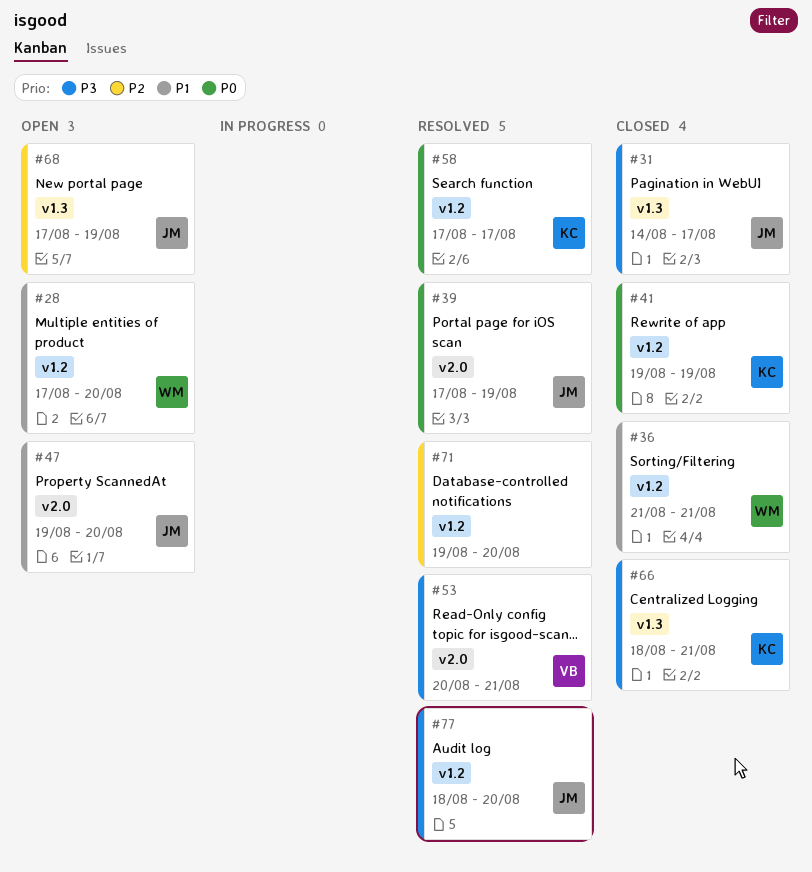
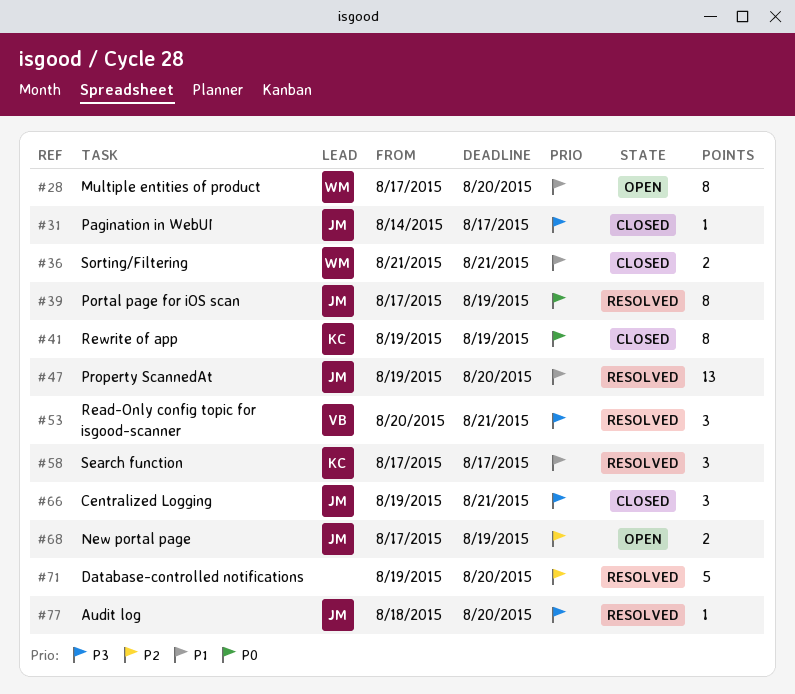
#47, status: Open -> Resolved
#58, priority: P0 -> P1
#66, owner: KC -> JM
#66, start: Aug 18 -> Aug 19

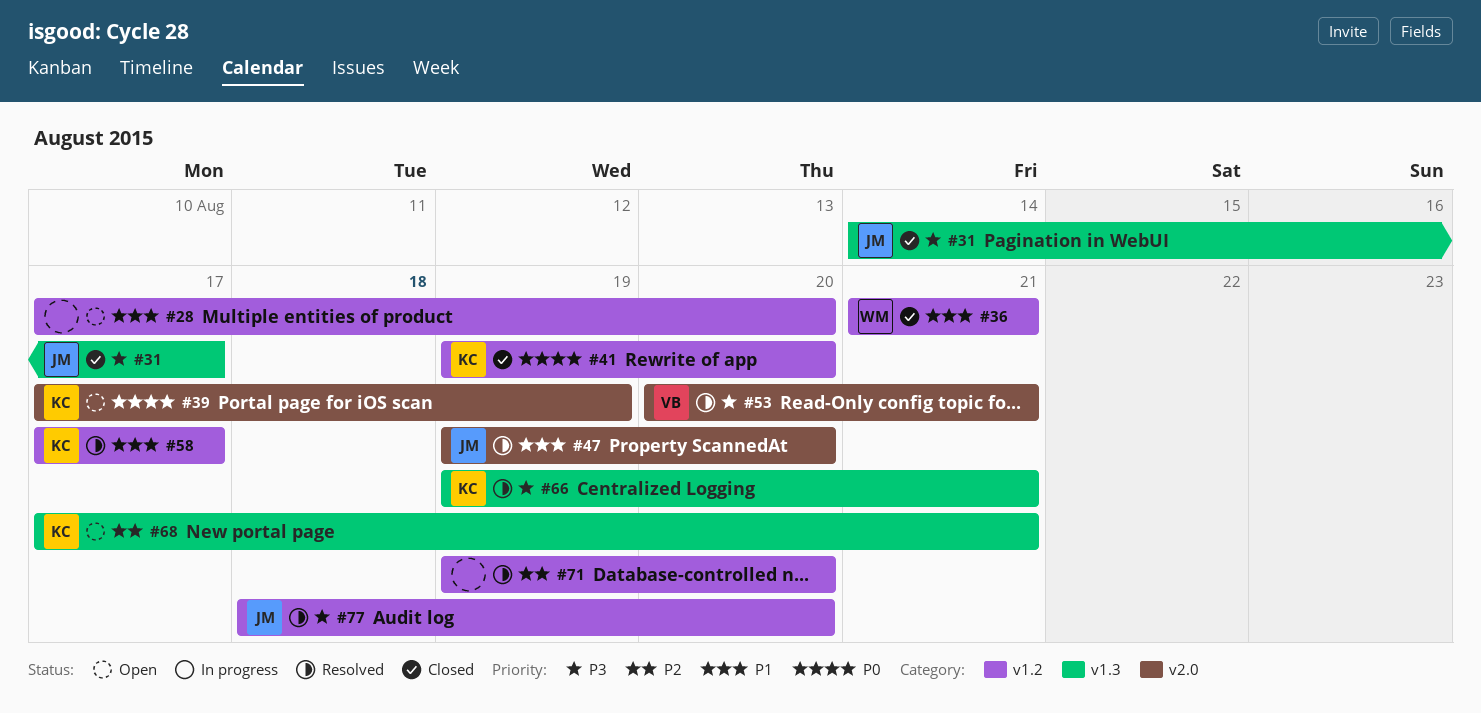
#28, owner: WM -> none
#39, status: Resolved -> Open
#39, owner: JM -> KC
#41, due: Aug 19 -> Aug 20
#66, status: Closed -> Resolved
#66, owner: JM -> KC
#68, owner: JM -> KC
#68, due: Aug 19 -> Aug 21

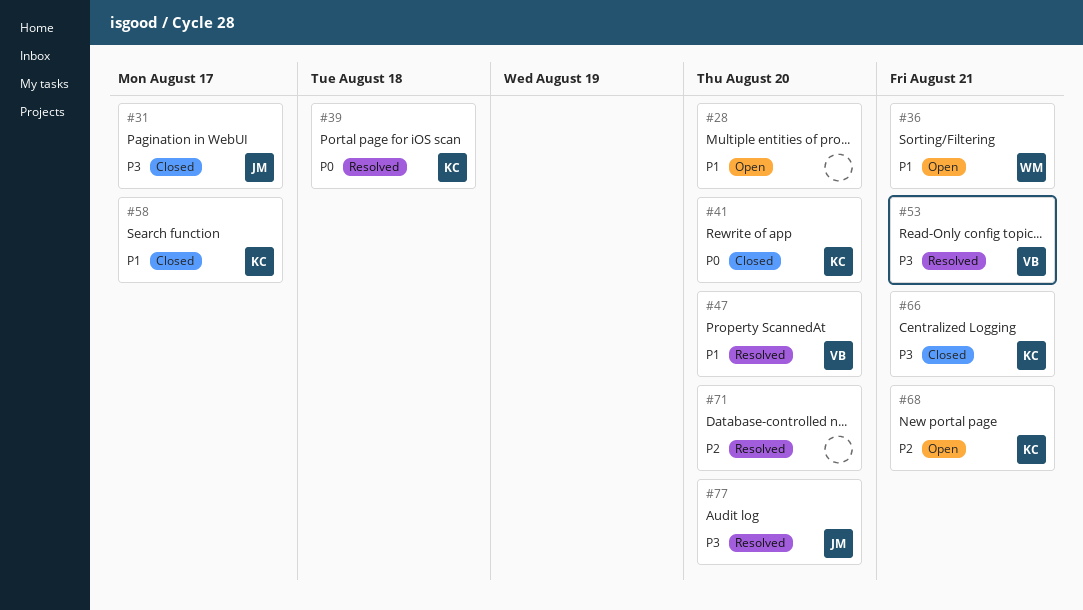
#36, status: Closed -> Open
#39, status: Open -> Resolved
#39, due: Aug 19 -> Aug 18
#47, owner: JM -> VB
#58, status: Resolved -> Closed
#66, status: Resolved -> Closed

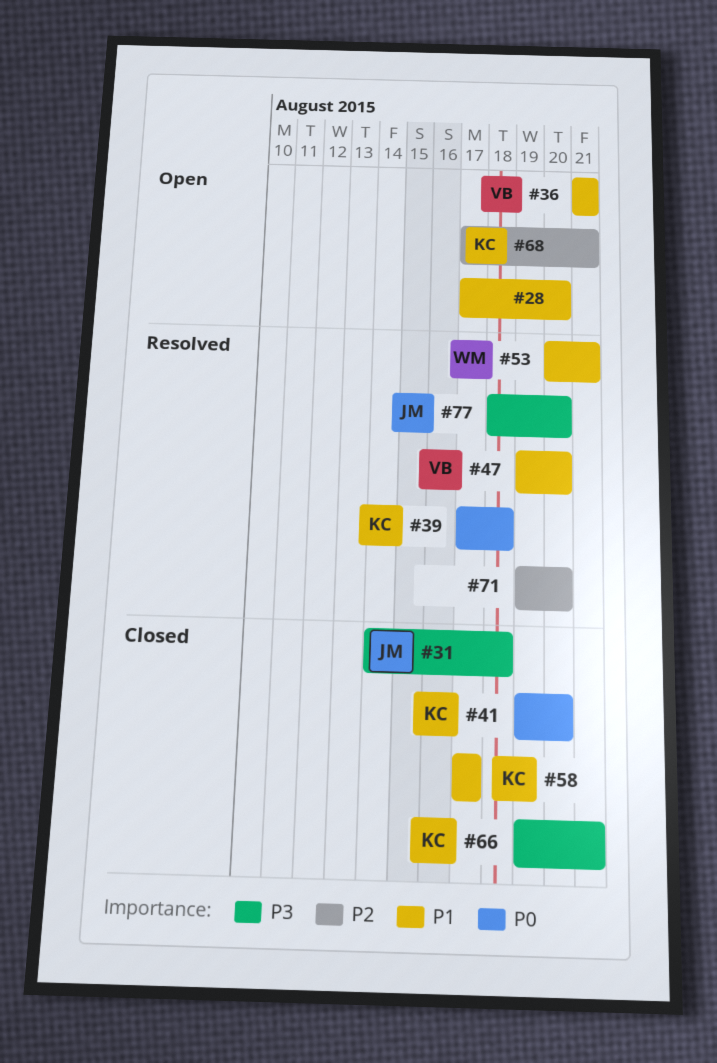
#31, due: Aug 17 -> Aug 18
#36, owner: WM -> VB
#53, owner: VB -> WM
#53, priority: P3 -> P1

